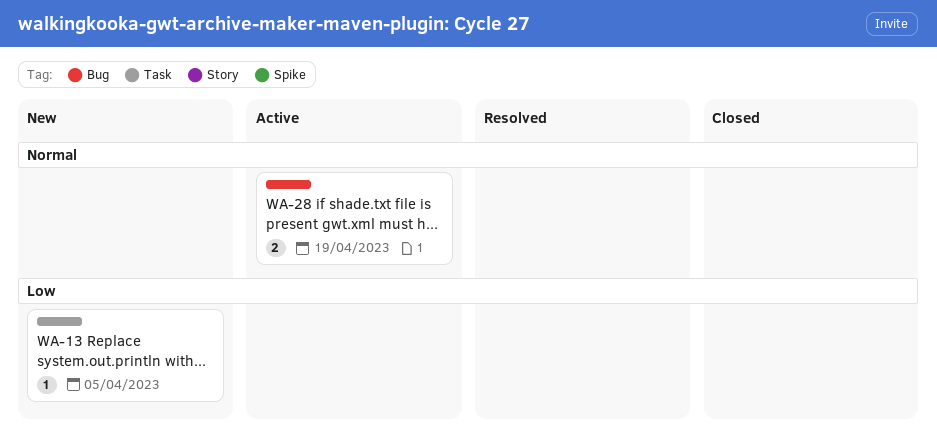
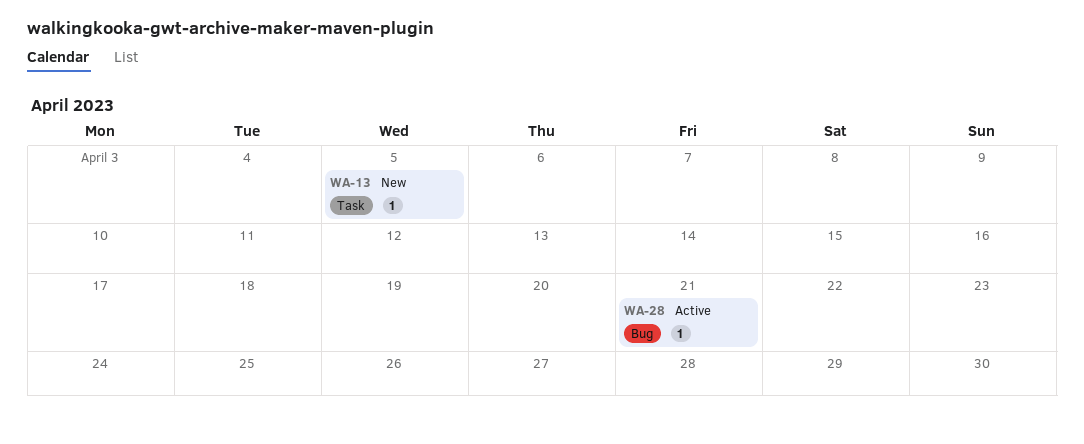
WA-28, estimate: 2 -> 1
WA-28, due: Apr 19 -> Apr 21

